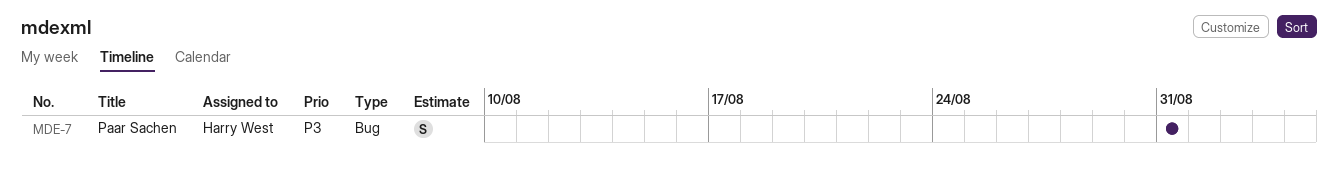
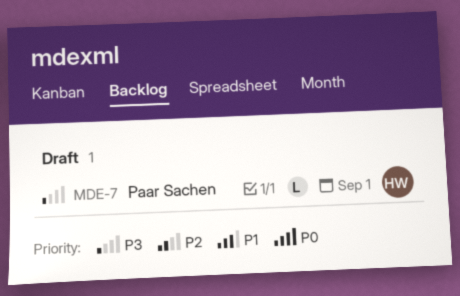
MDE-7, estimate: S -> L
MDE-7, due: Aug 31 -> Sep 1

